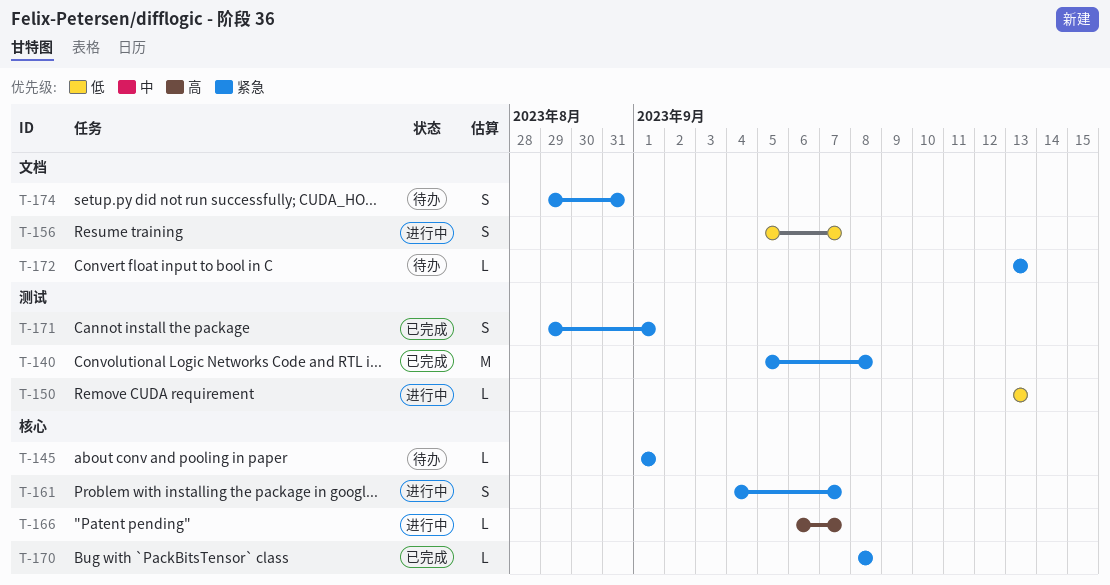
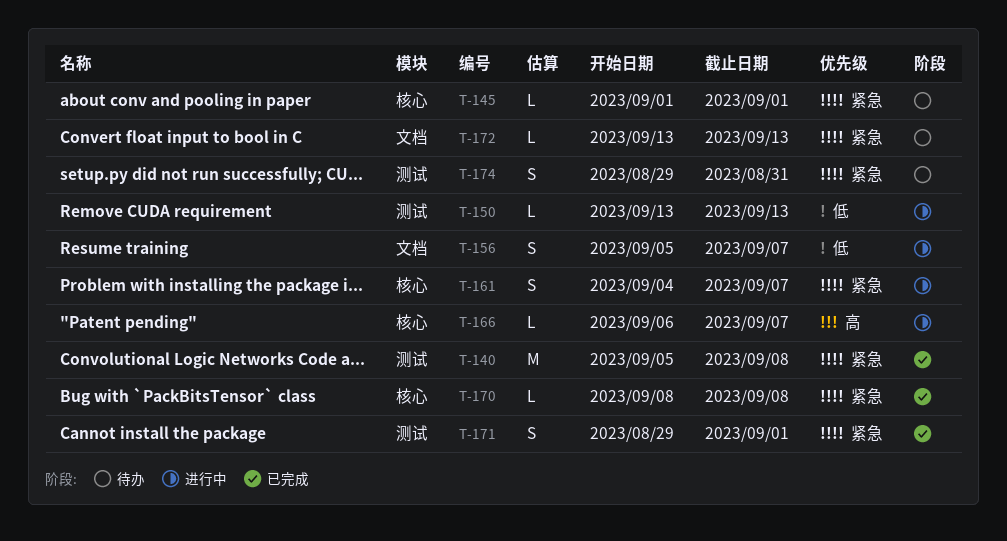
T-174, label: 文档 -> 测试

